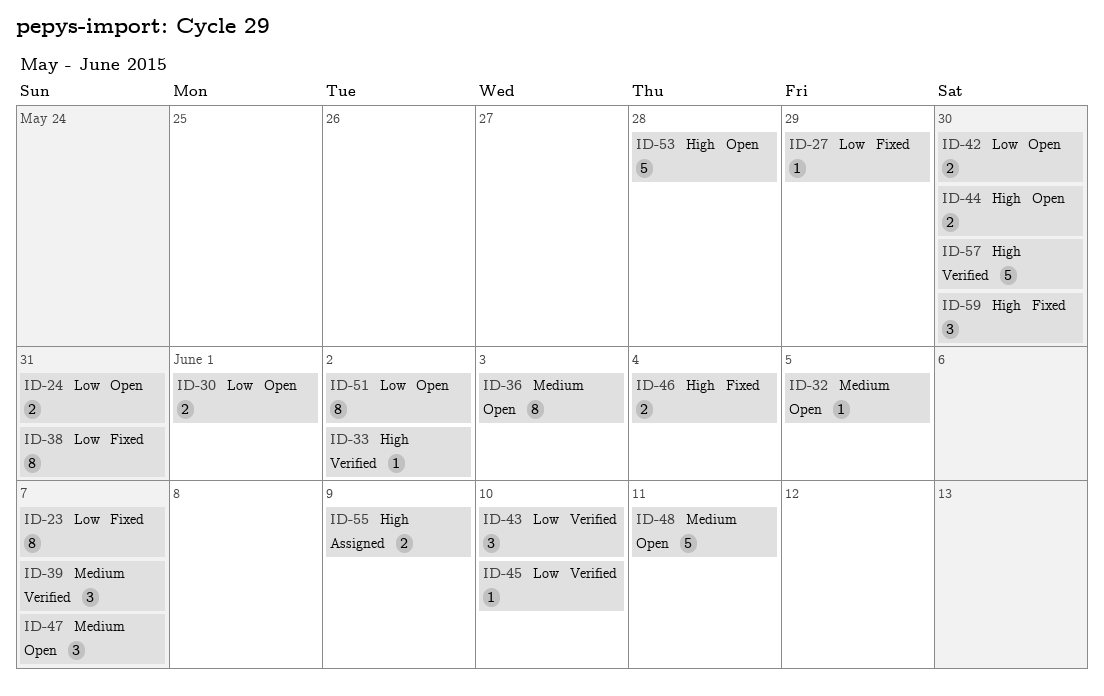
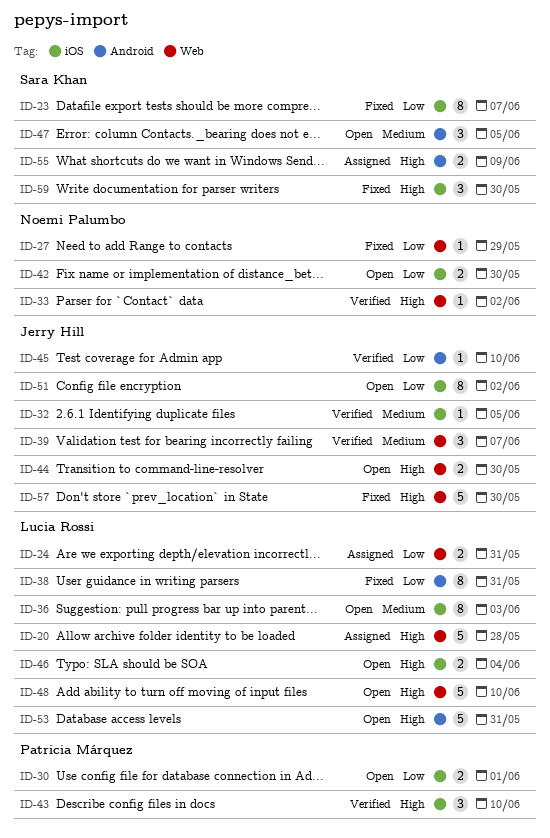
ID-20: none -> present
ID-24, status: Open -> Assigned
ID-32, status: Open -> Verified
ID-43, priority: Low -> High
ID-46, status: Fixed -> Open
ID-47, due: Jun 7 -> Jun 5
ID-48, priority: Medium -> High
ID-48, due: Jun 11 -> Jun 10
ID-53, due: May 28 -> May 31
ID-57, status: Verified -> Fixed

